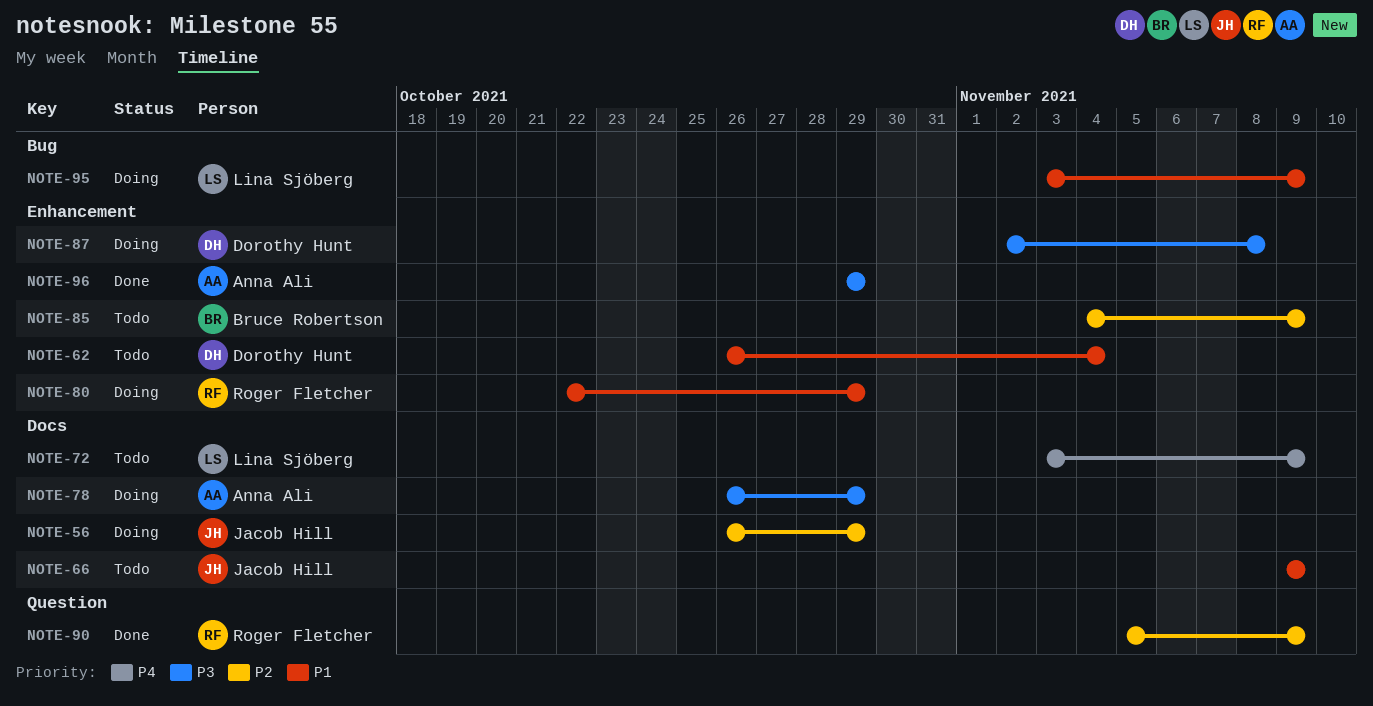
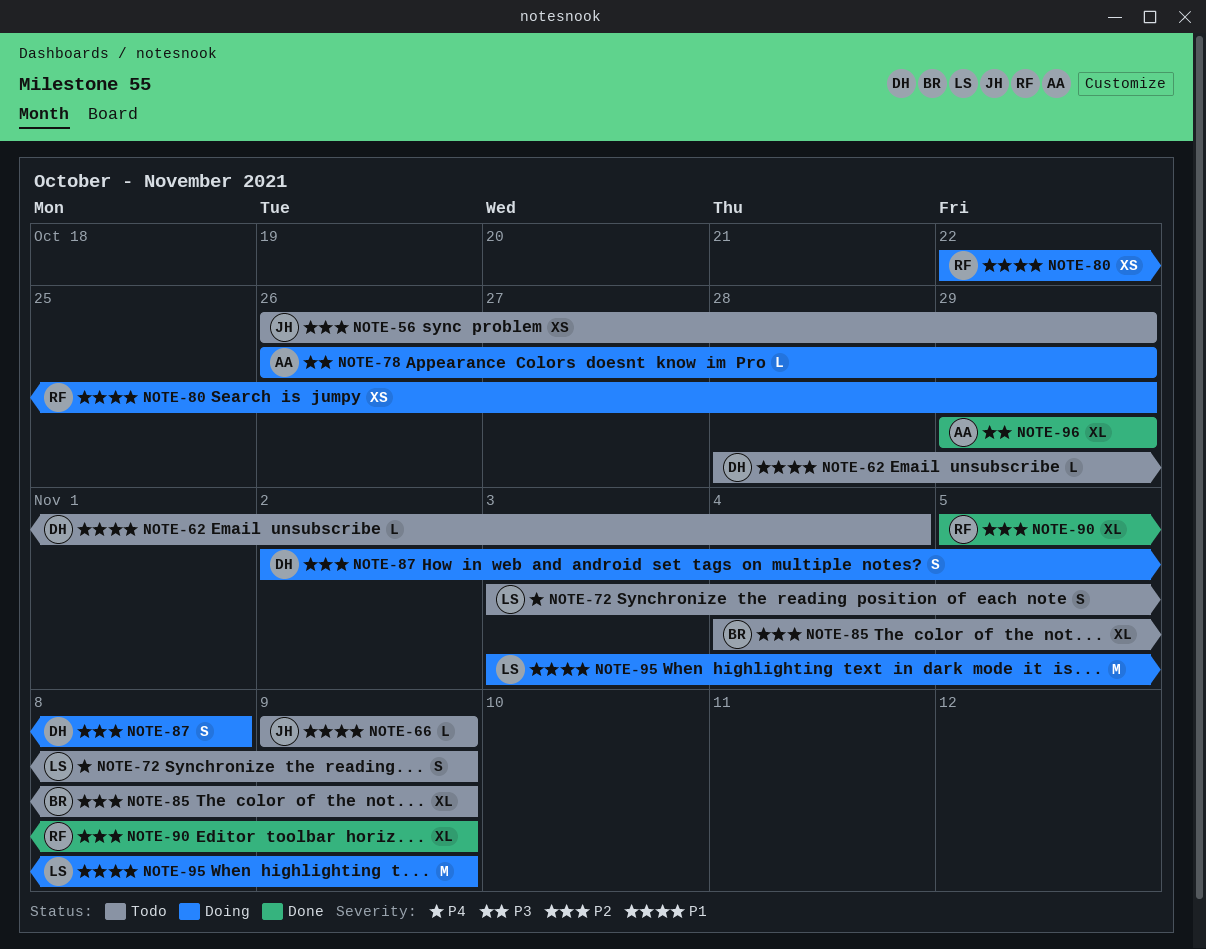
NOTE-56, status: Doing -> Todo
NOTE-62, start: Oct 26 -> Oct 28
NOTE-87, priority: P3 -> P2

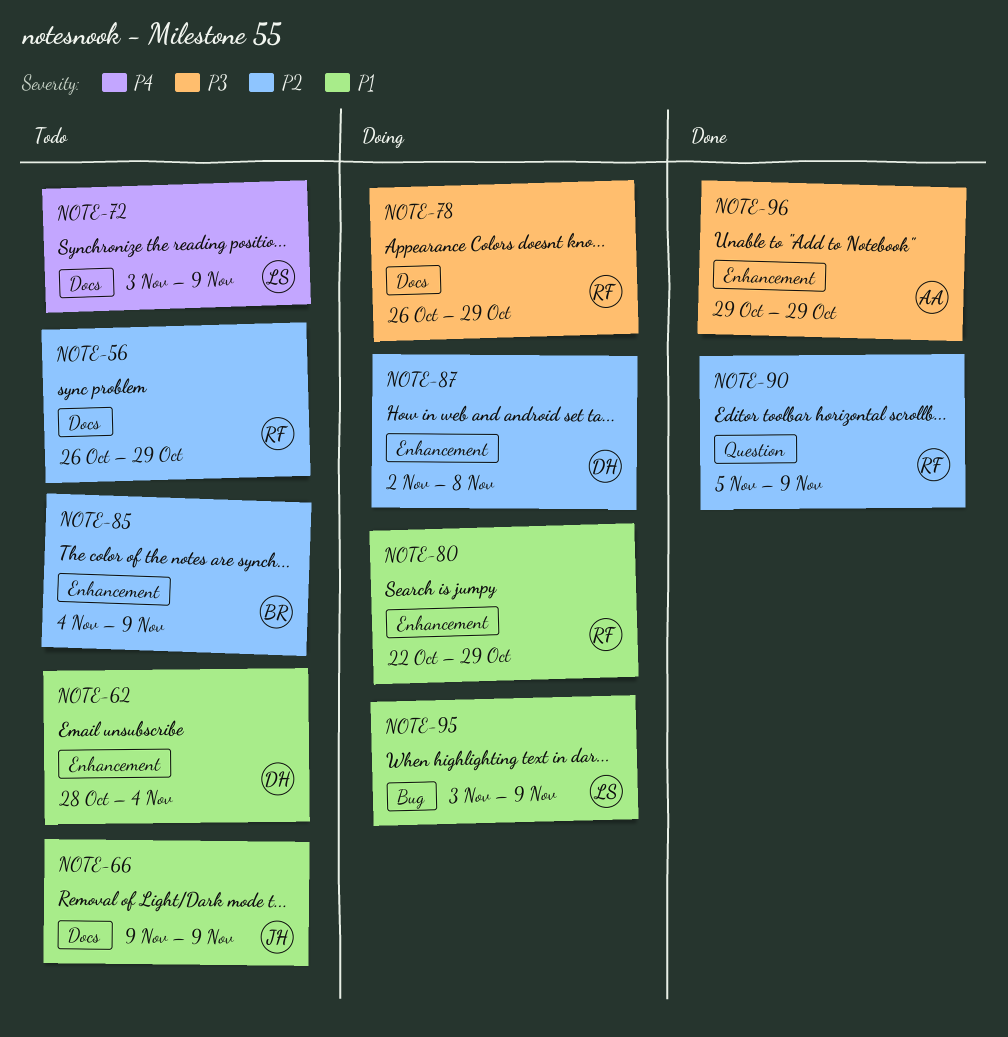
NOTE-56, owner: JH -> RF
NOTE-78, owner: AA -> RF

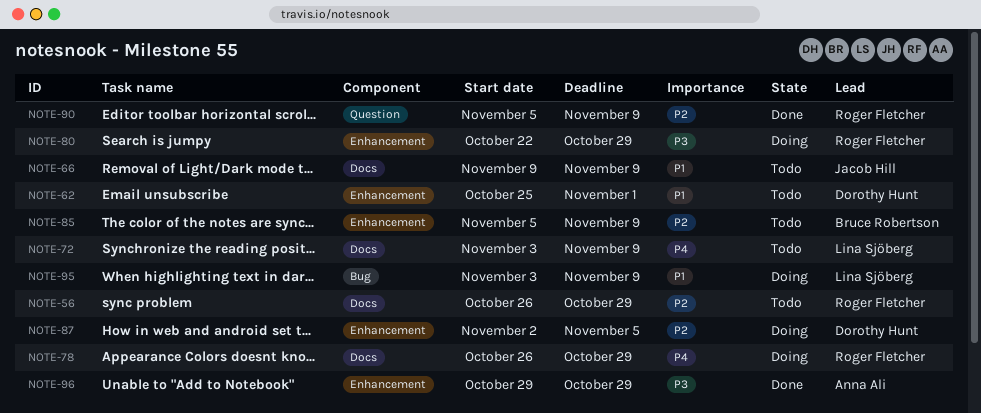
NOTE-62, start: Oct 28 -> Oct 25
NOTE-62, due: Nov 4 -> Nov 1
NOTE-78, priority: P3 -> P4
NOTE-80, priority: P1 -> P3
NOTE-85, start: Nov 4 -> Nov 5
NOTE-87, due: Nov 8 -> Nov 5

